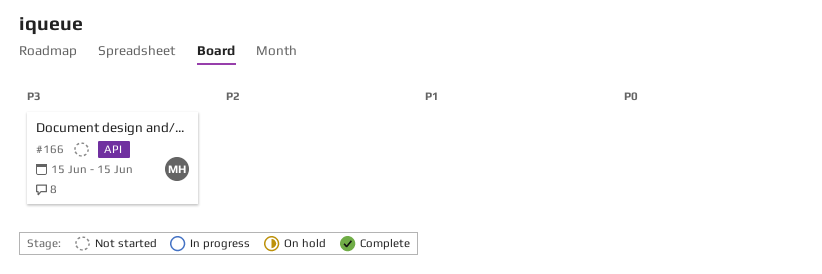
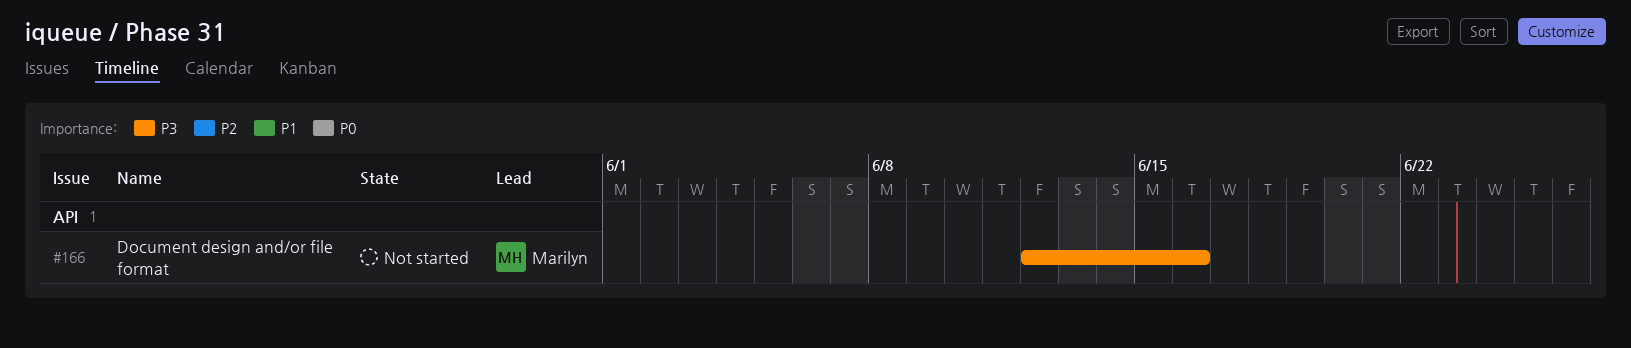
#166, start: Jun 15 -> Jun 12
#166, due: Jun 15 -> Jun 16

